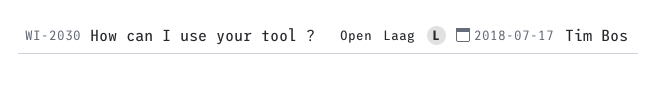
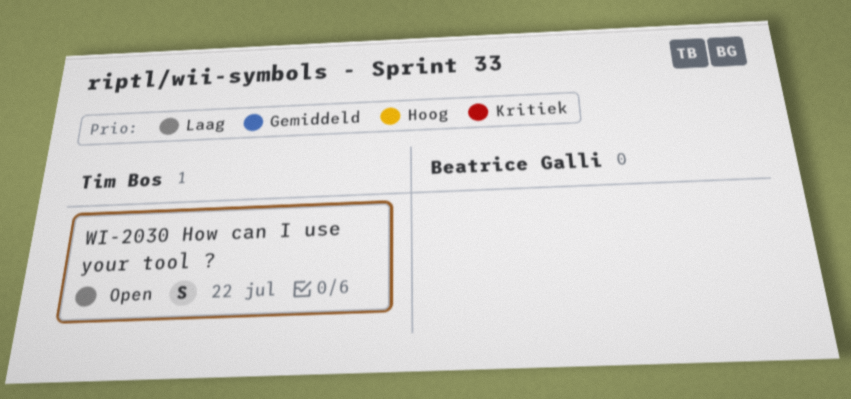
WI-2030, estimate: L -> S
WI-2030, due: Jul 17 -> Jul 22

